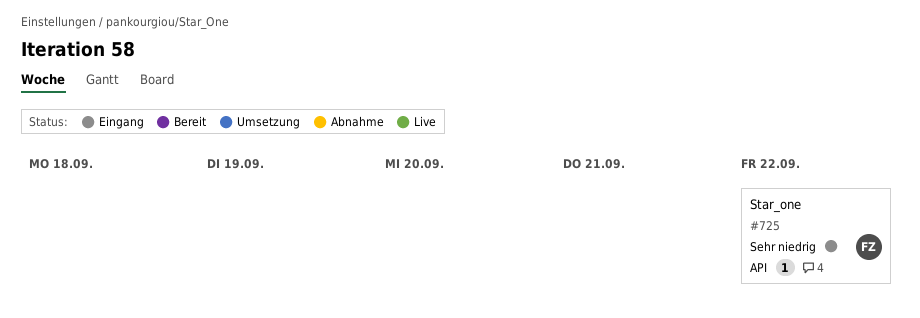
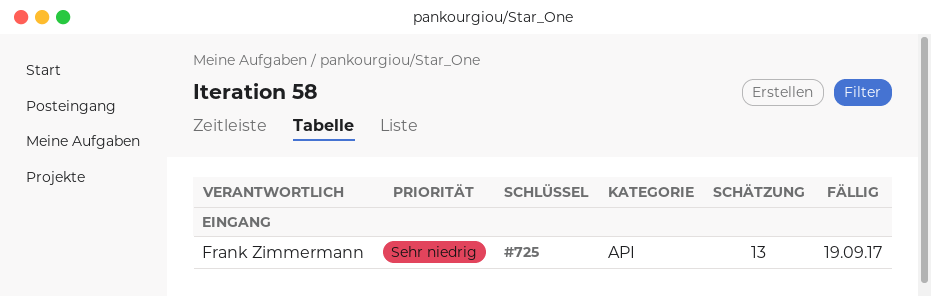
#725, estimate: 1 -> 13
#725, due: Sep 22 -> Sep 19

